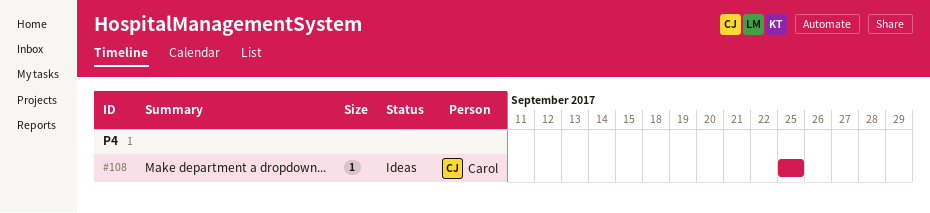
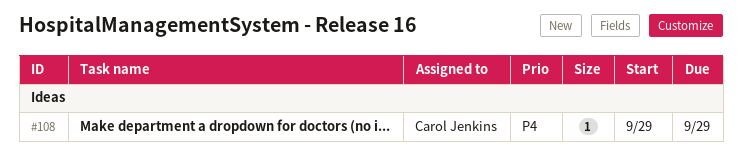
#108, start: Sep 25 -> Sep 29
#108, due: Sep 25 -> Sep 29

